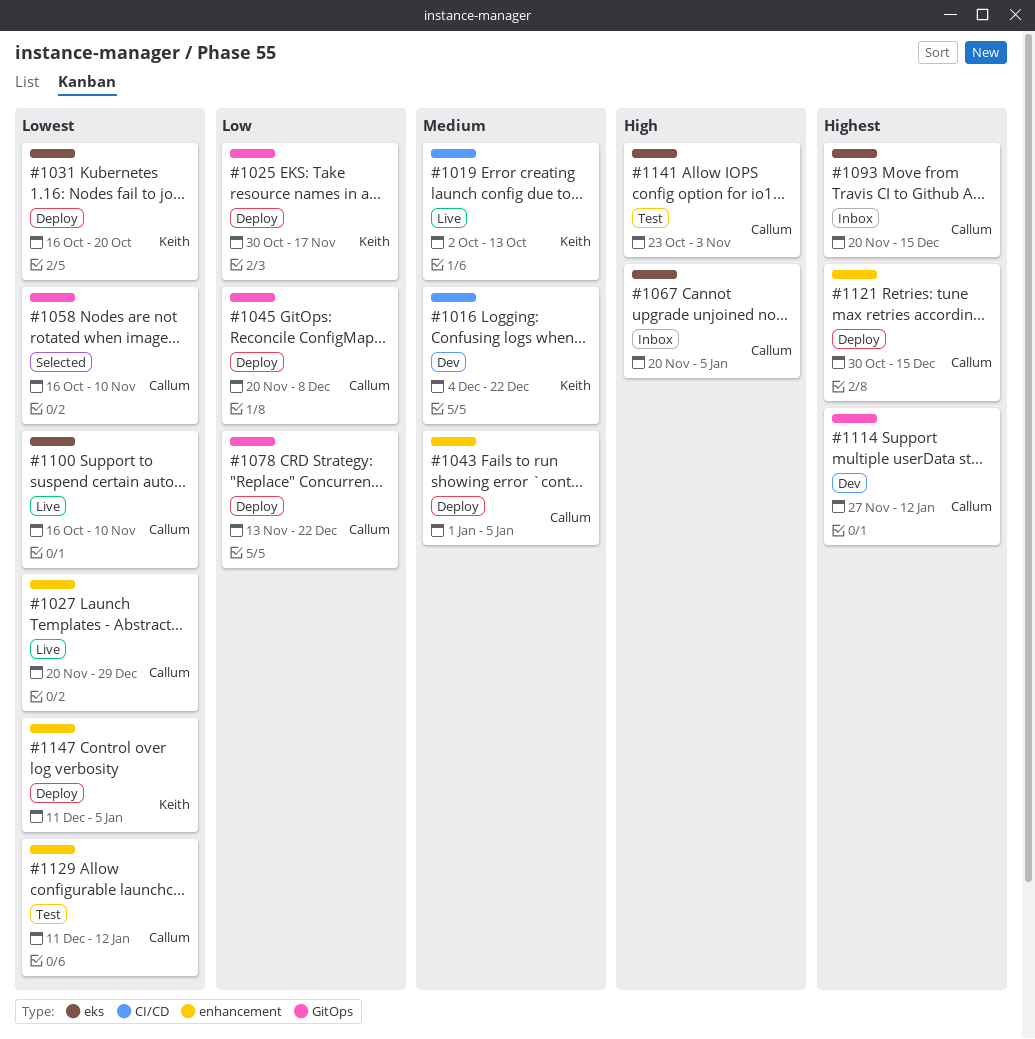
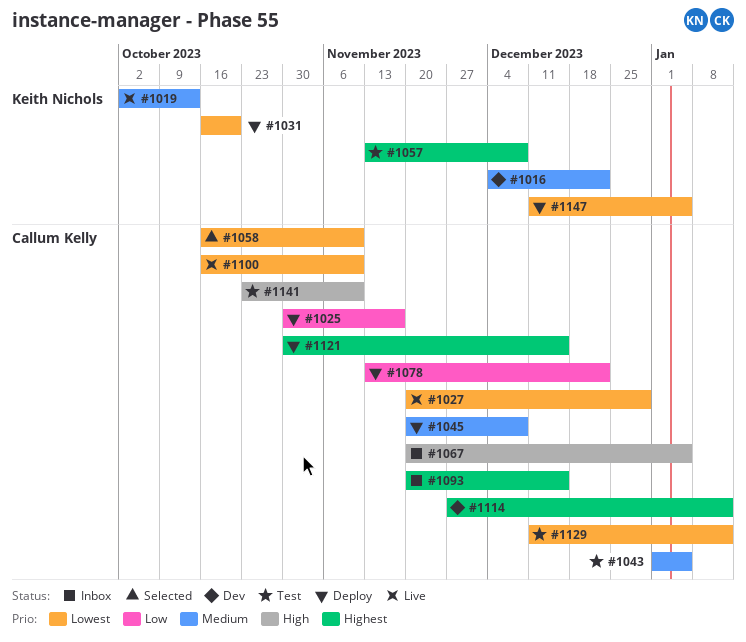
#1025, owner: Keith Nichols -> Callum Kelly
#1043, status: Deploy -> Test
#1045, priority: Low -> Medium
#1057: none -> present
#1141, due: Nov 3 -> Nov 10

